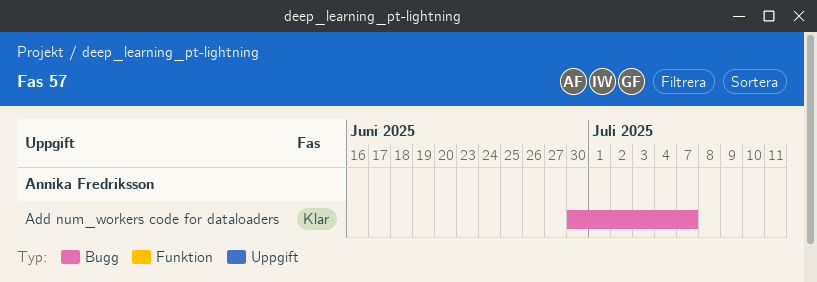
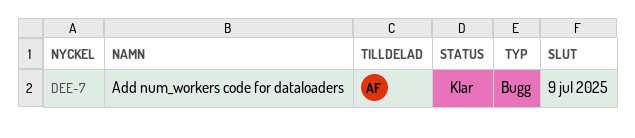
Add num_workers code for dataloaders, due: Jul 7 -> Jul 9

